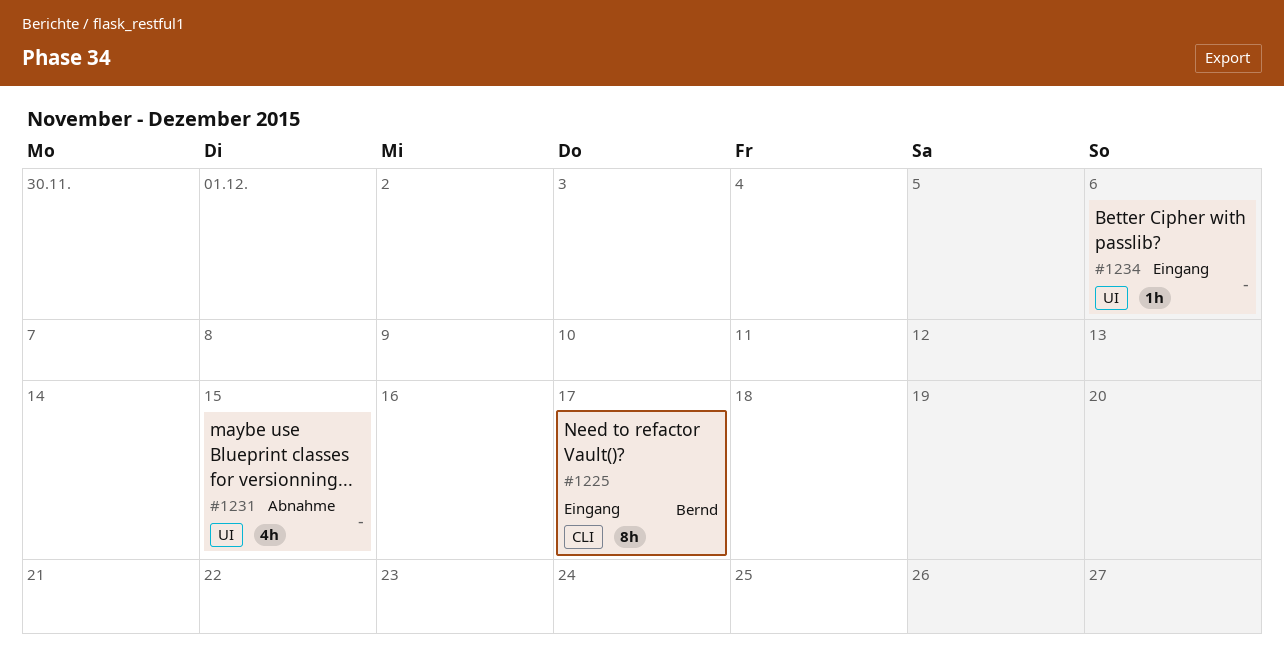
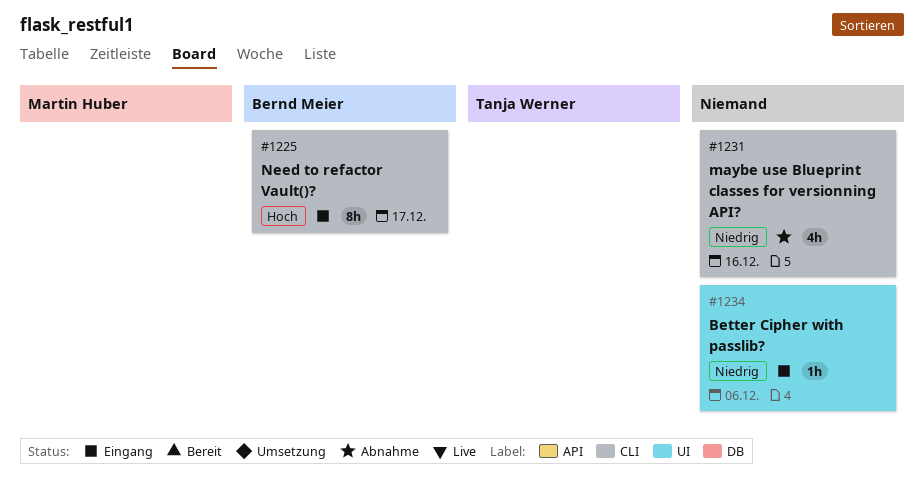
#1231, label: UI -> CLI
#1231, due: Dec 15 -> Dec 16

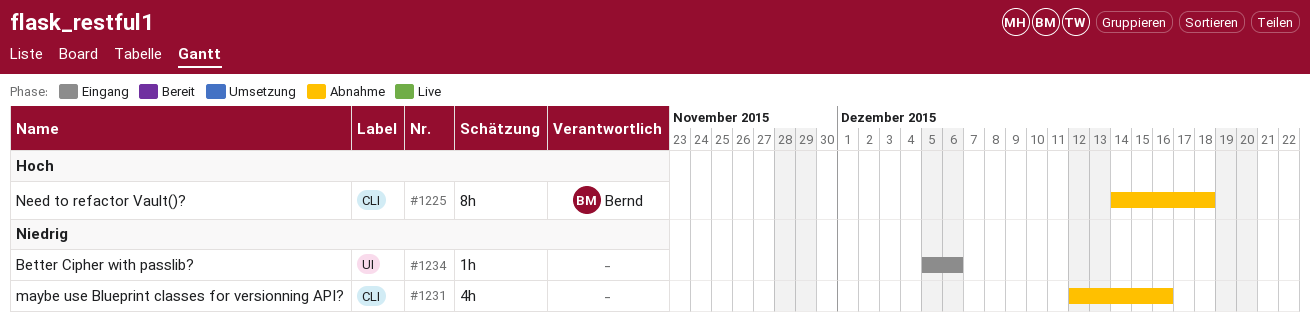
#1225, status: Eingang -> Abnahme
#1225, due: Dec 17 -> Dec 18

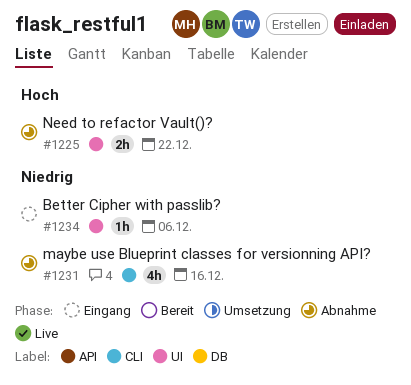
#1225, label: CLI -> UI
#1225, estimate: 8h -> 2h
#1225, due: Dec 18 -> Dec 22

